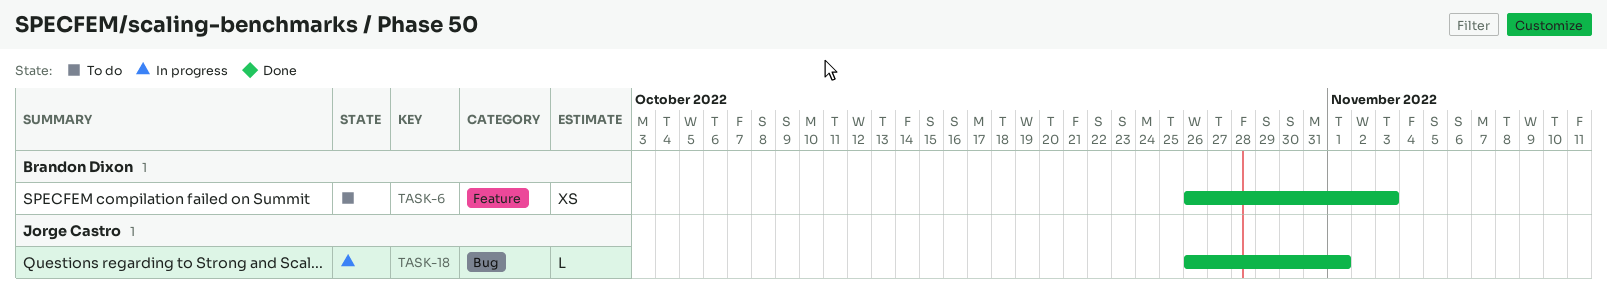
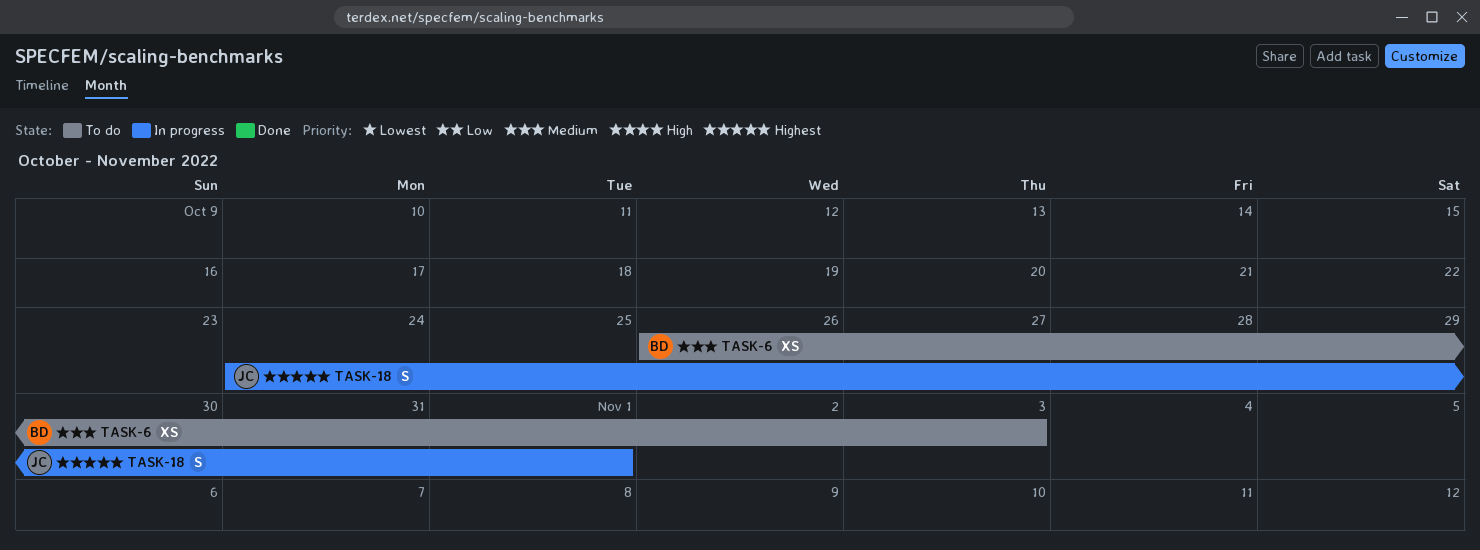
TASK-18, estimate: L -> S
TASK-18, start: Oct 26 -> Oct 24

